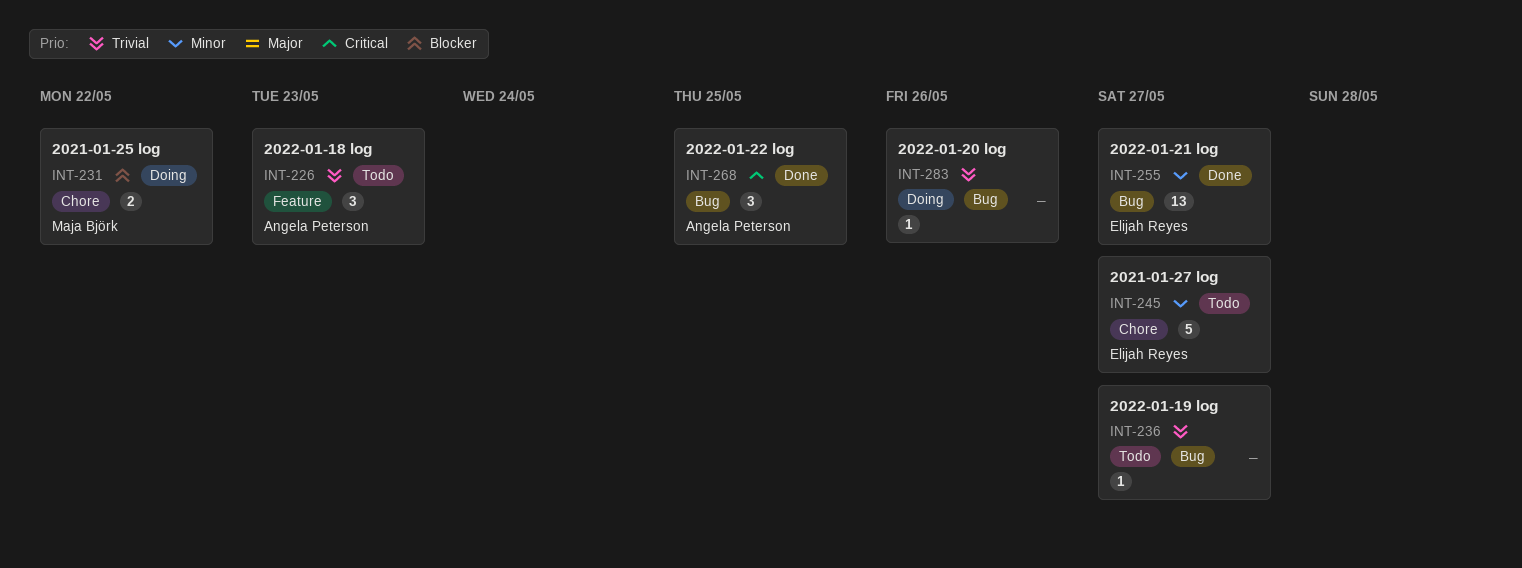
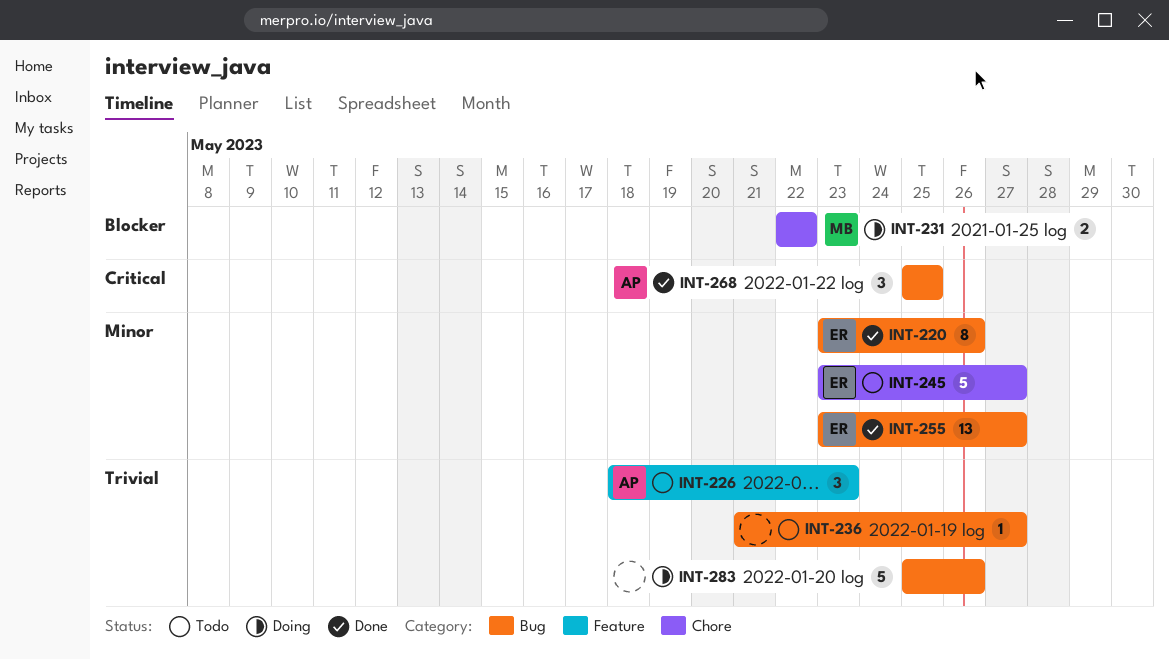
INT-220: none -> present
INT-283, estimate: 1 -> 5

